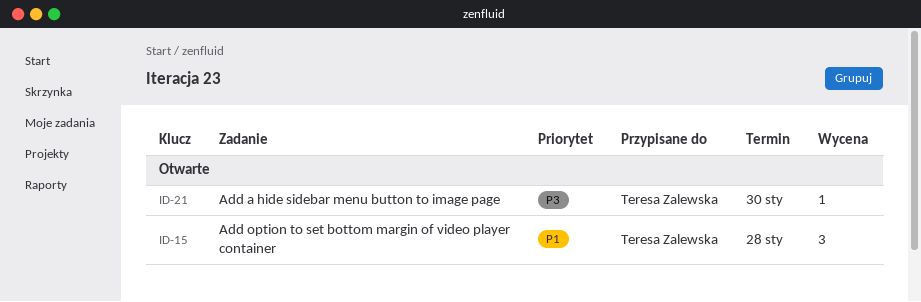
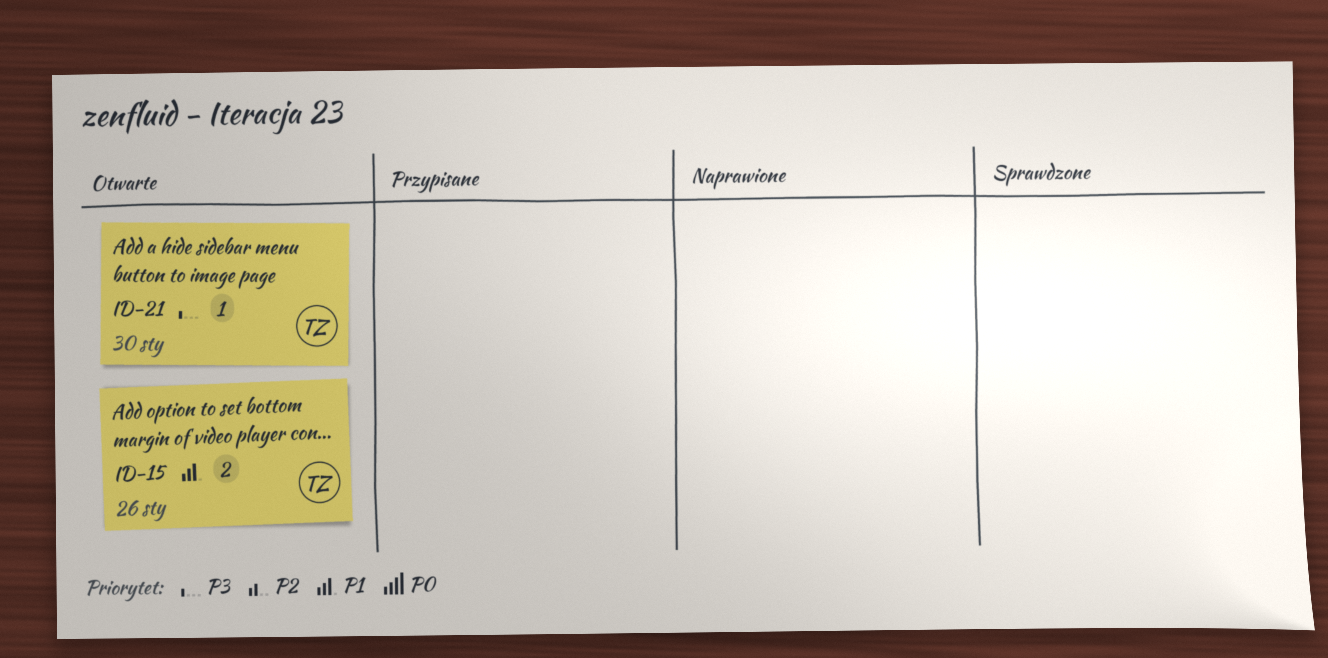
ID-15, estimate: 3 -> 2
ID-15, due: Jan 28 -> Jan 26

